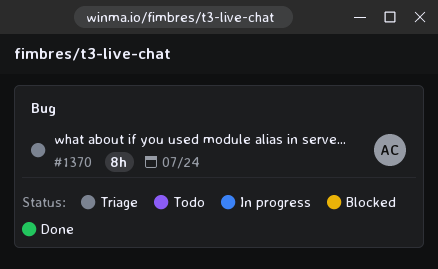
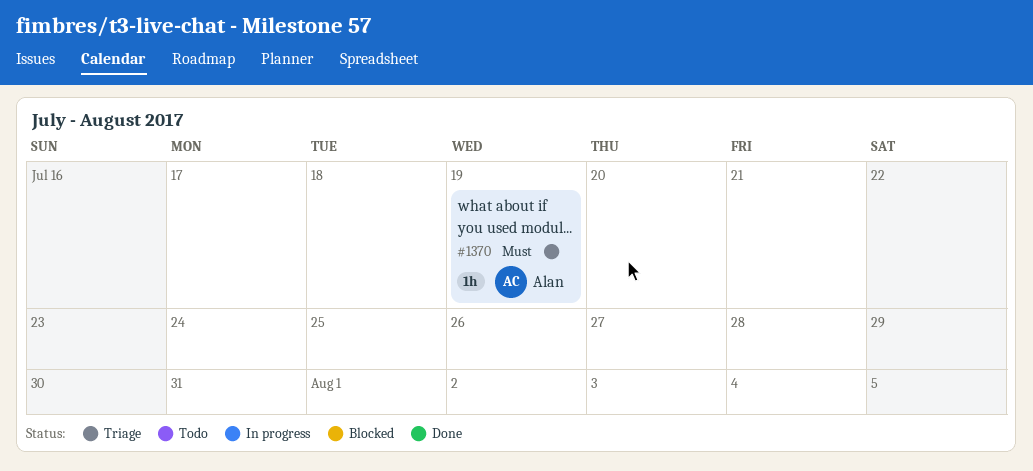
#1370, estimate: 8h -> 1h
#1370, due: Jul 24 -> Jul 19

